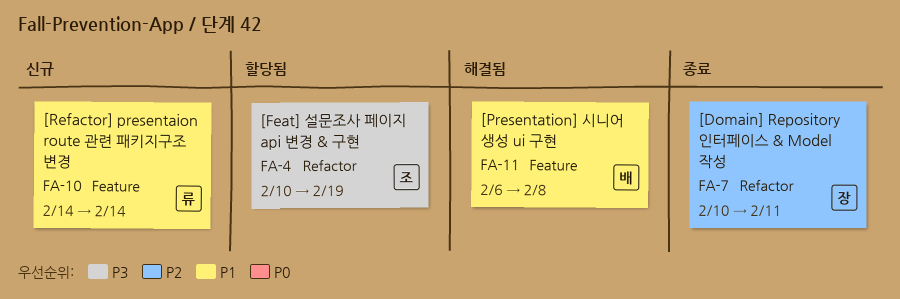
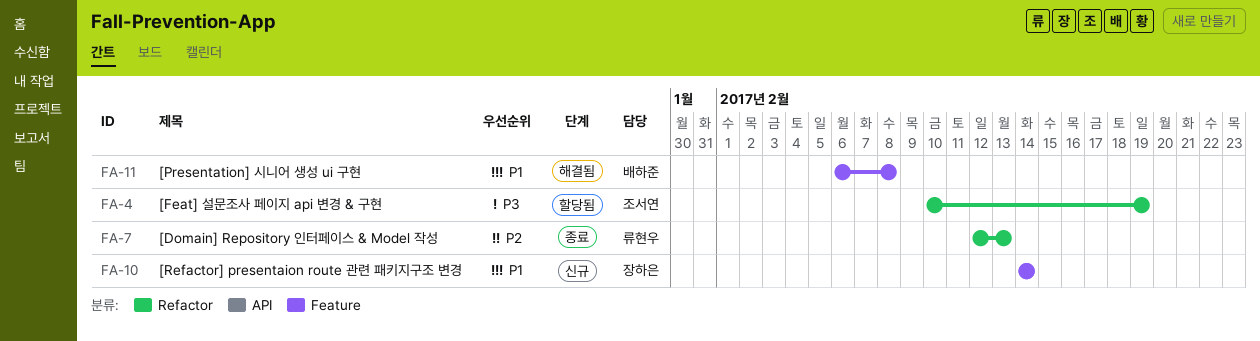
FA-7, owner: 장하은 -> 류현우
FA-7, start: Feb 10 -> Feb 12
FA-7, due: Feb 11 -> Feb 13
FA-10, owner: 류현우 -> 장하은

